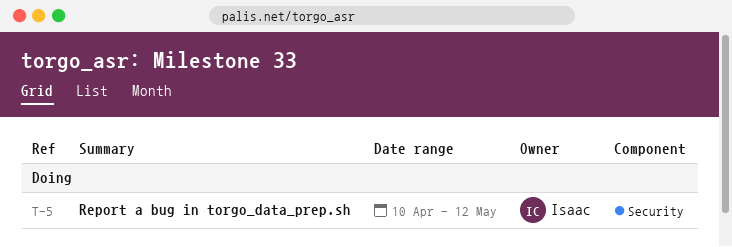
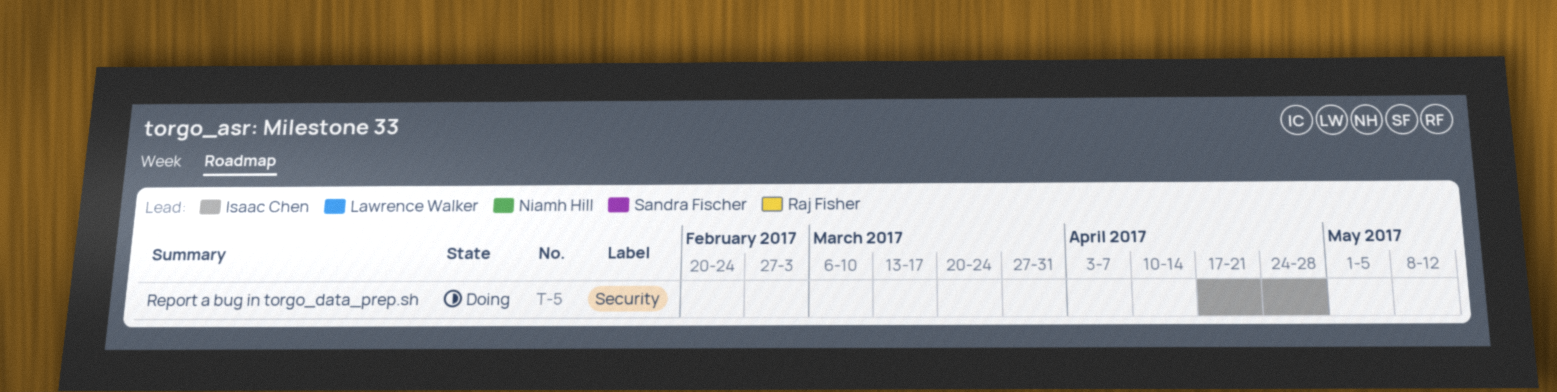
T-5, start: Apr 10 -> Apr 17
T-5, due: May 12 -> Apr 28

